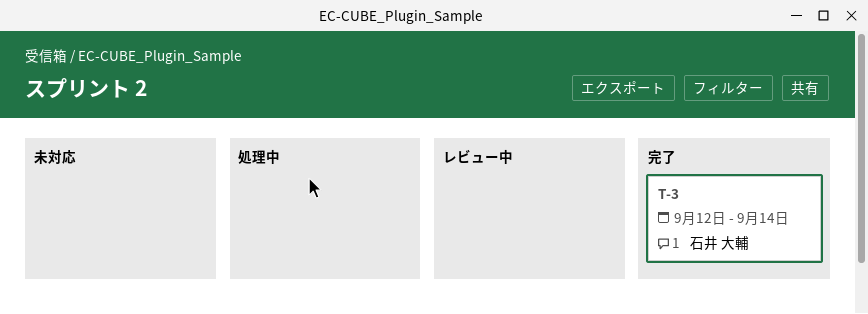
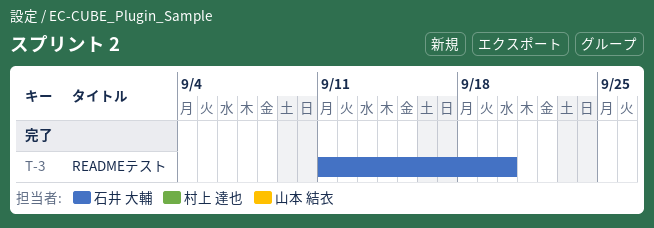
T-3, start: Sep 12 -> Sep 11
T-3, due: Sep 14 -> Sep 20

